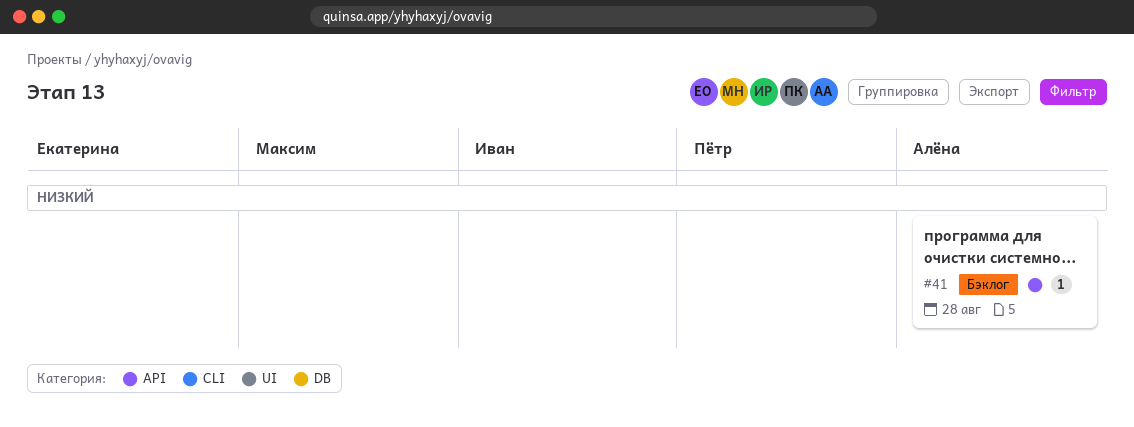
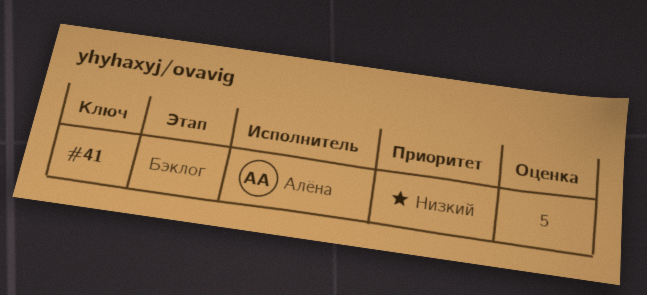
#41, estimate: 1 -> 5

